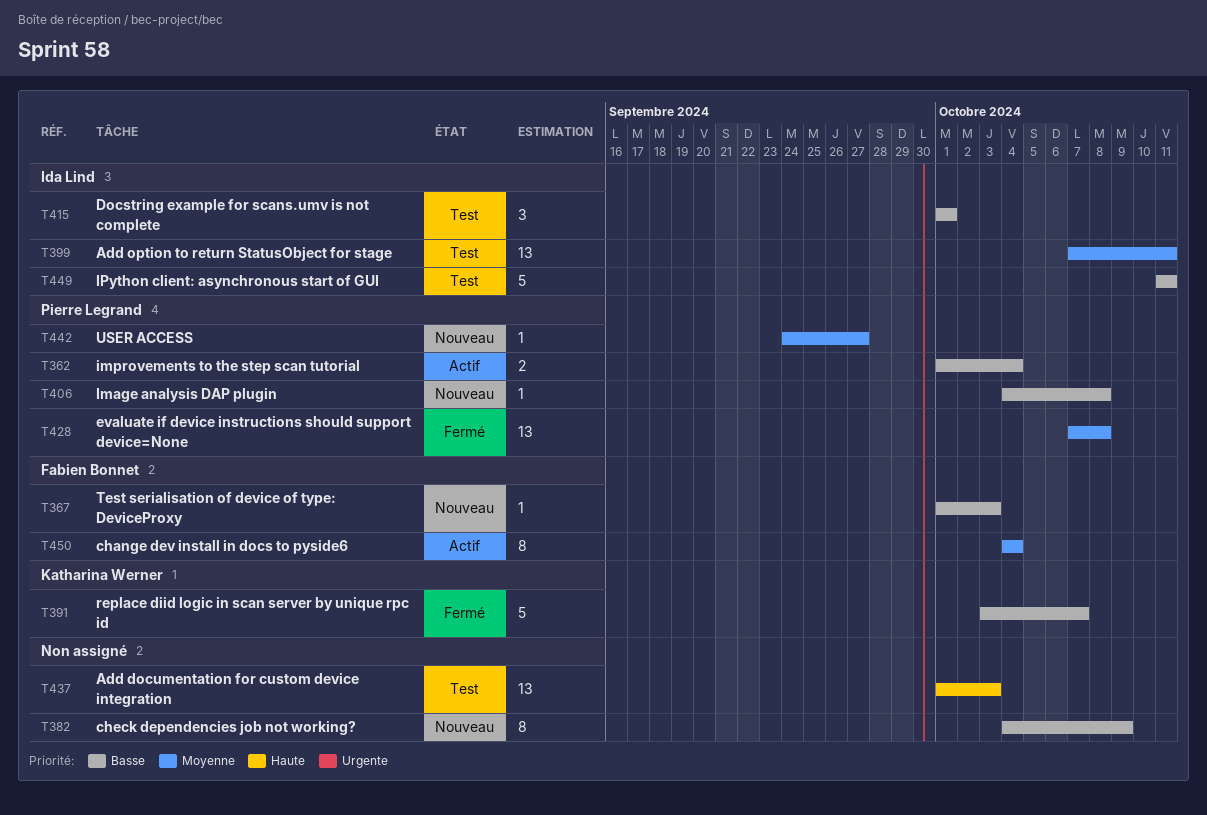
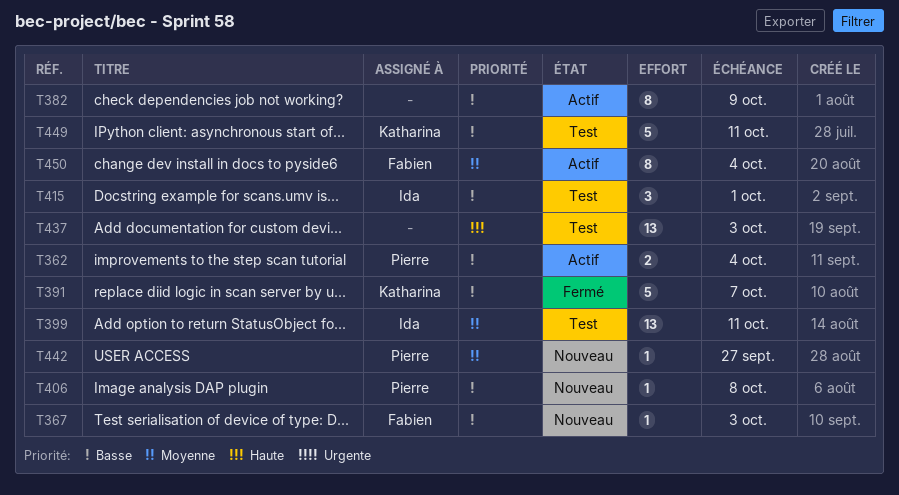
T382, status: Nouveau -> Actif
T428: present -> none
T449, owner: Ida Lind -> Katharina Werner

